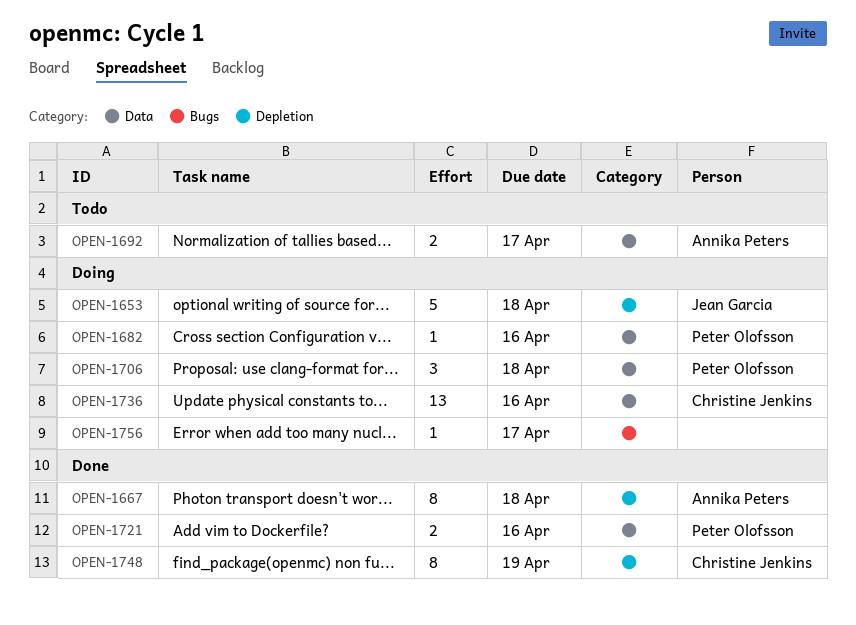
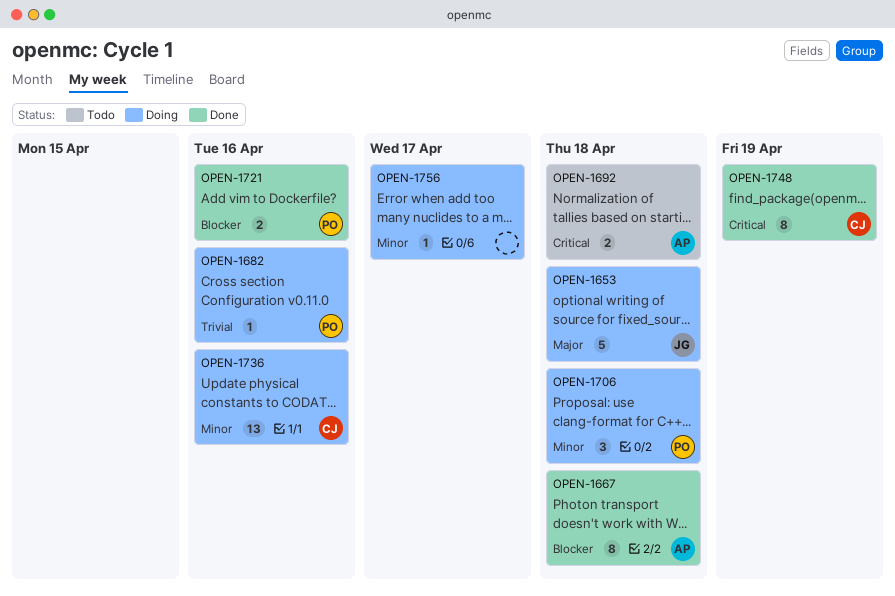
OPEN-1692, due: Apr 17 -> Apr 18

